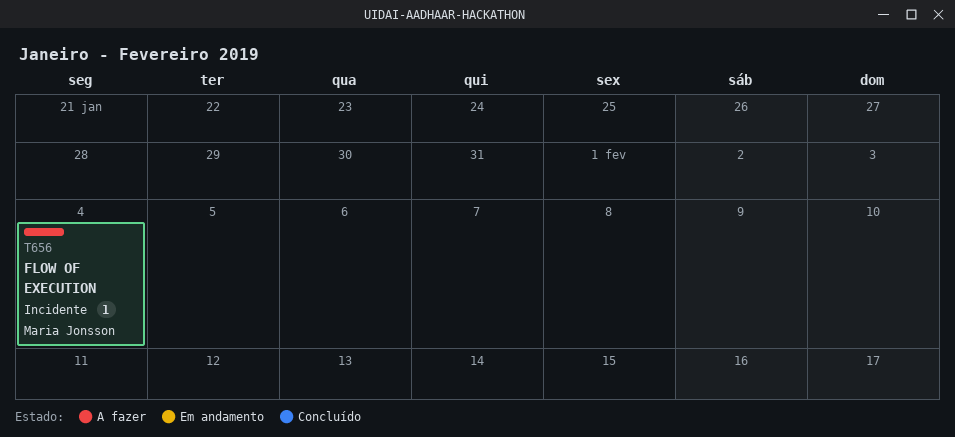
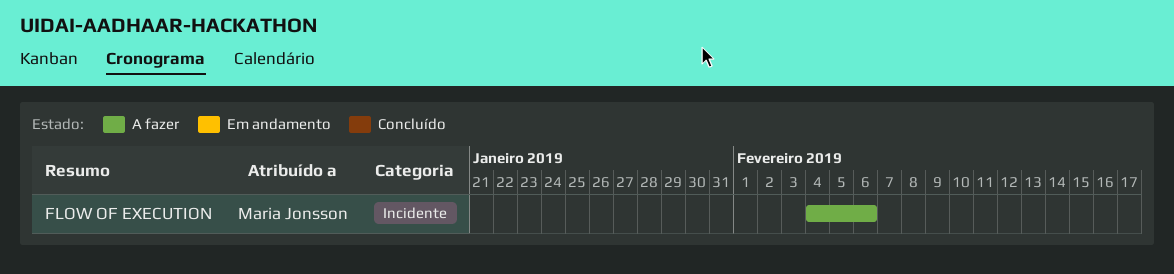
FLOW OF EXECUTION, due: Feb 4 -> Feb 6

